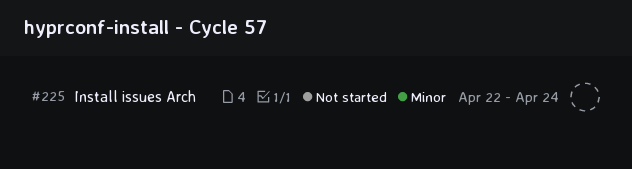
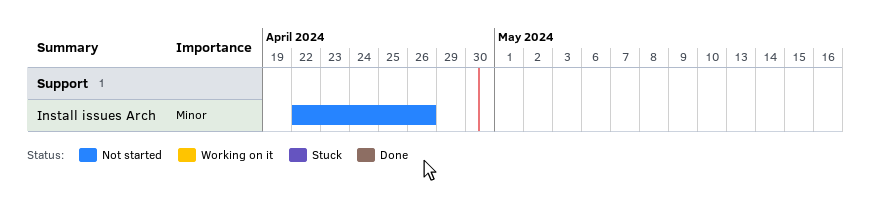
Install issues Arch, due: Apr 24 -> Apr 26

